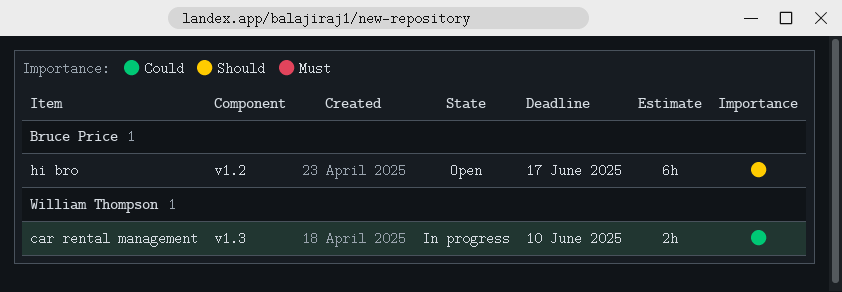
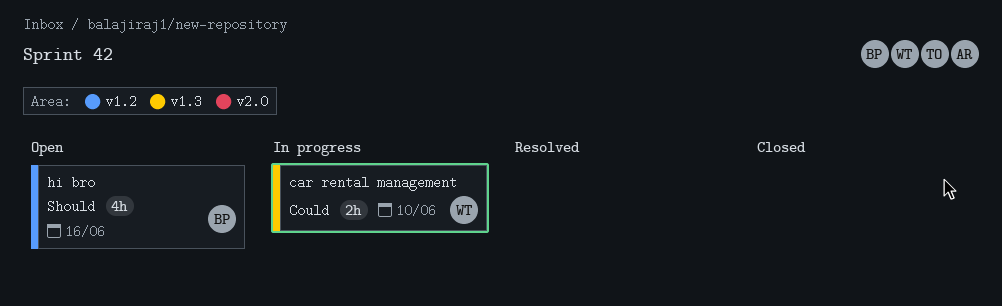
hi bro, estimate: 6h -> 4h
hi bro, due: Jun 17 -> Jun 16

